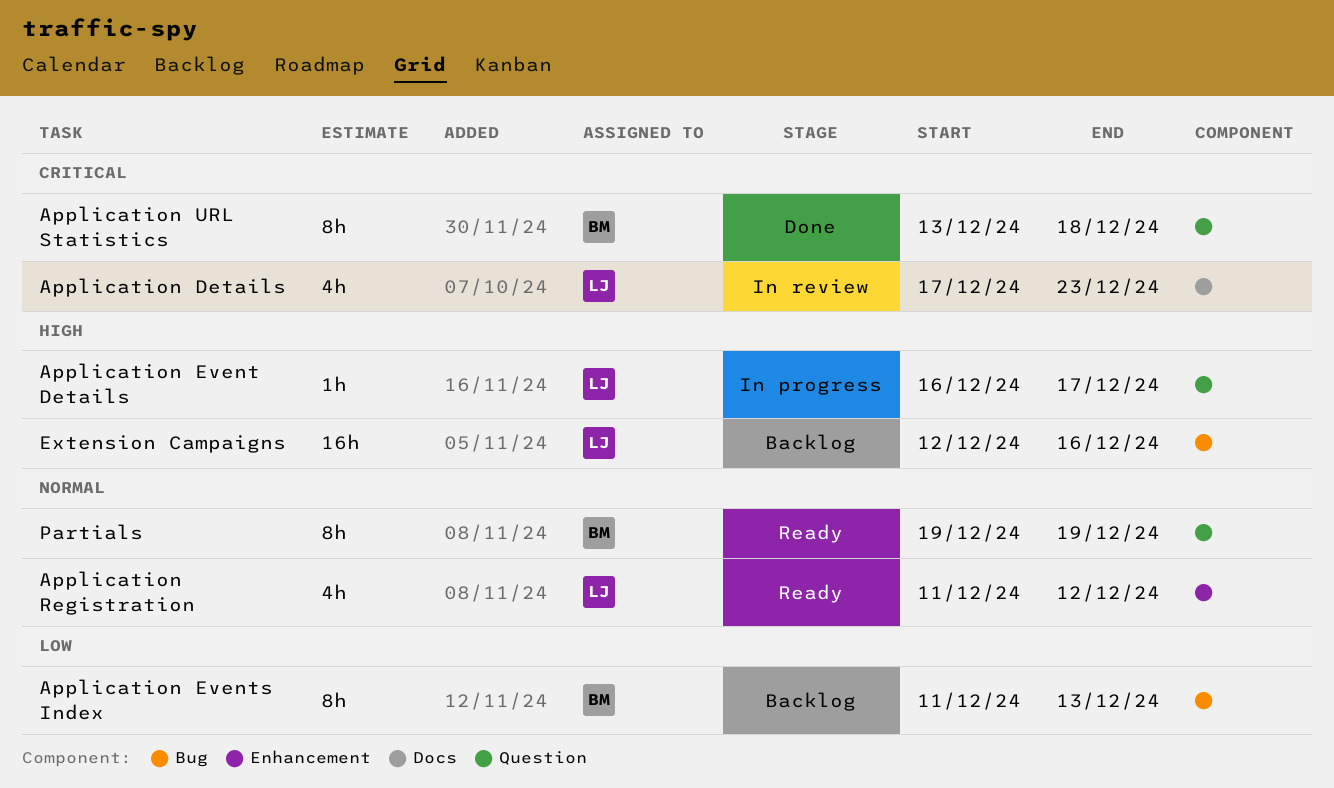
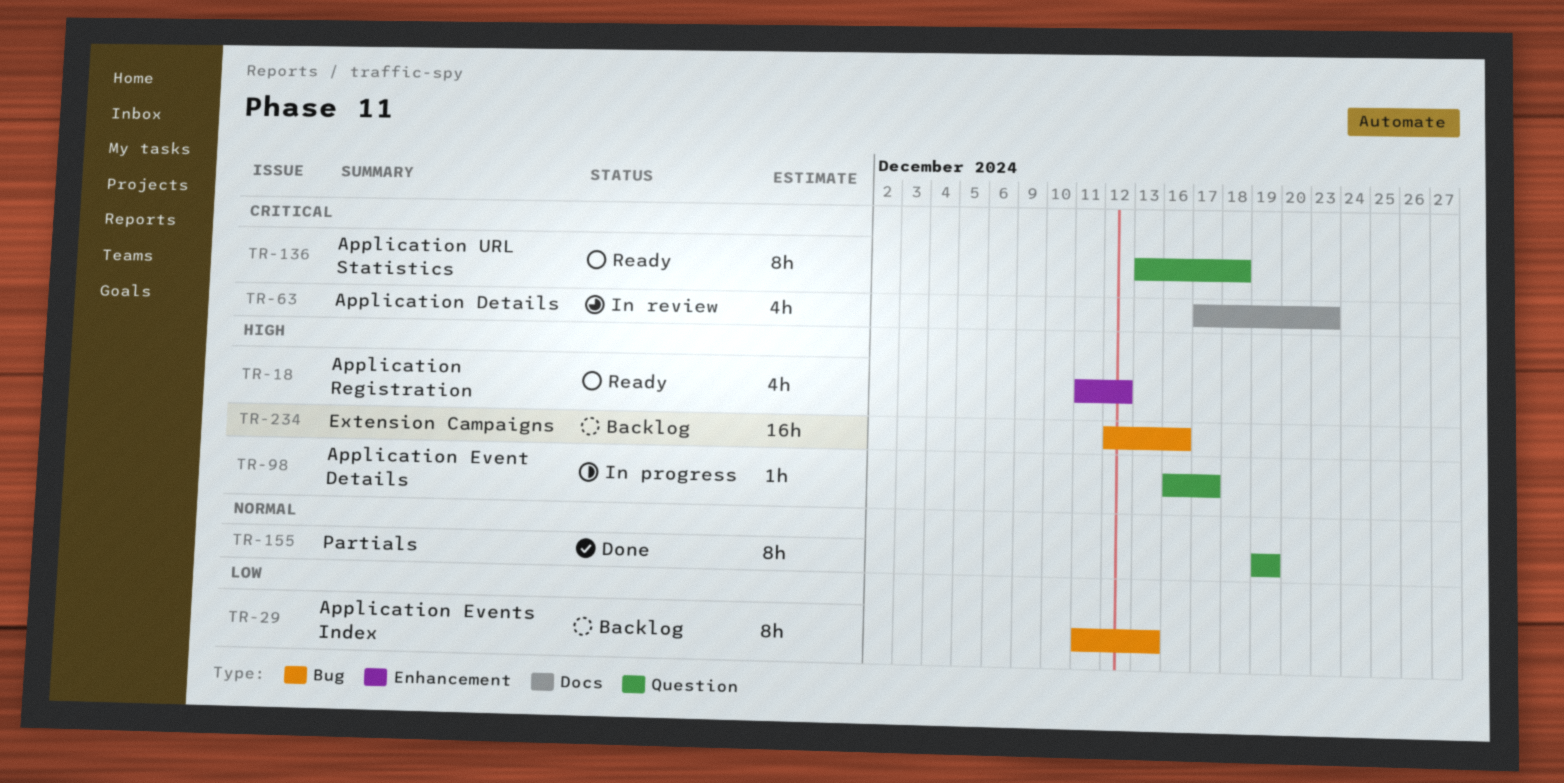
Application Registration, priority: Normal -> High
Application URL Statistics, status: Done -> Ready
Partials, status: Ready -> Done

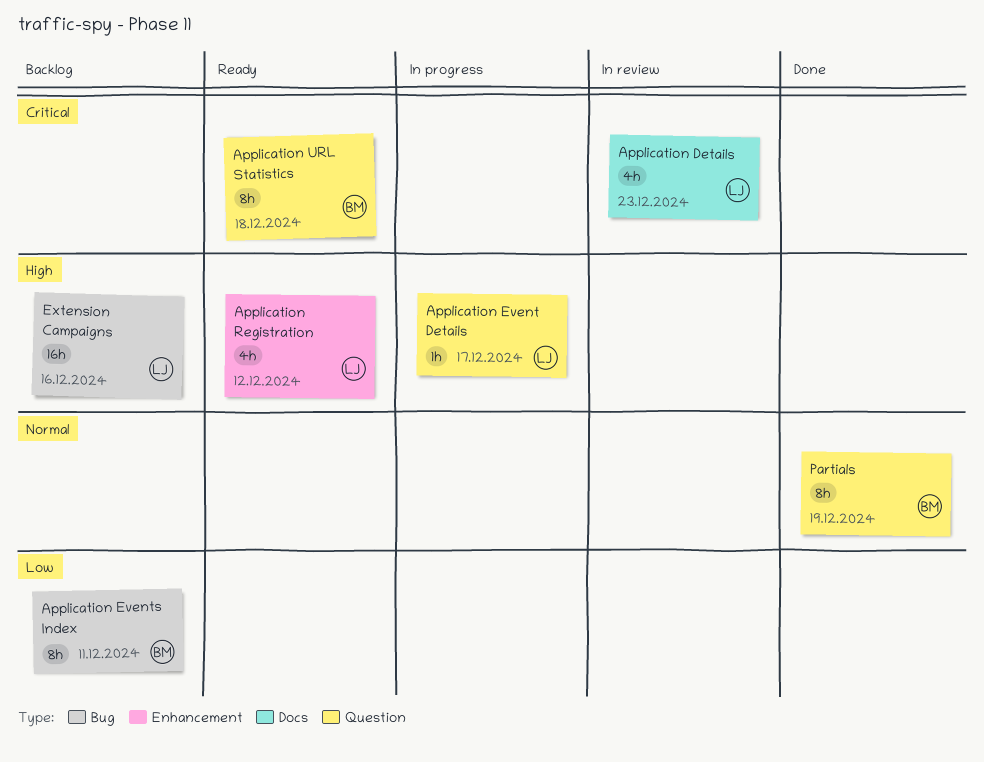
Application Events Index, due: Dec 13 -> Dec 11

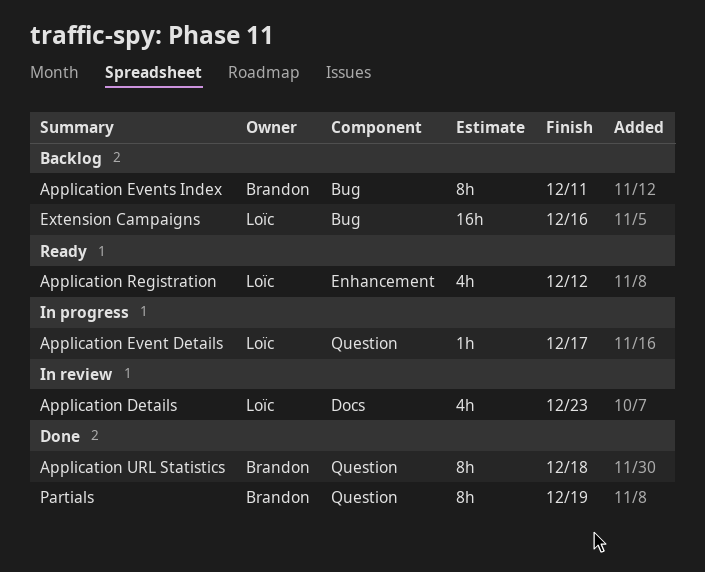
Application URL Statistics, status: Ready -> Done

